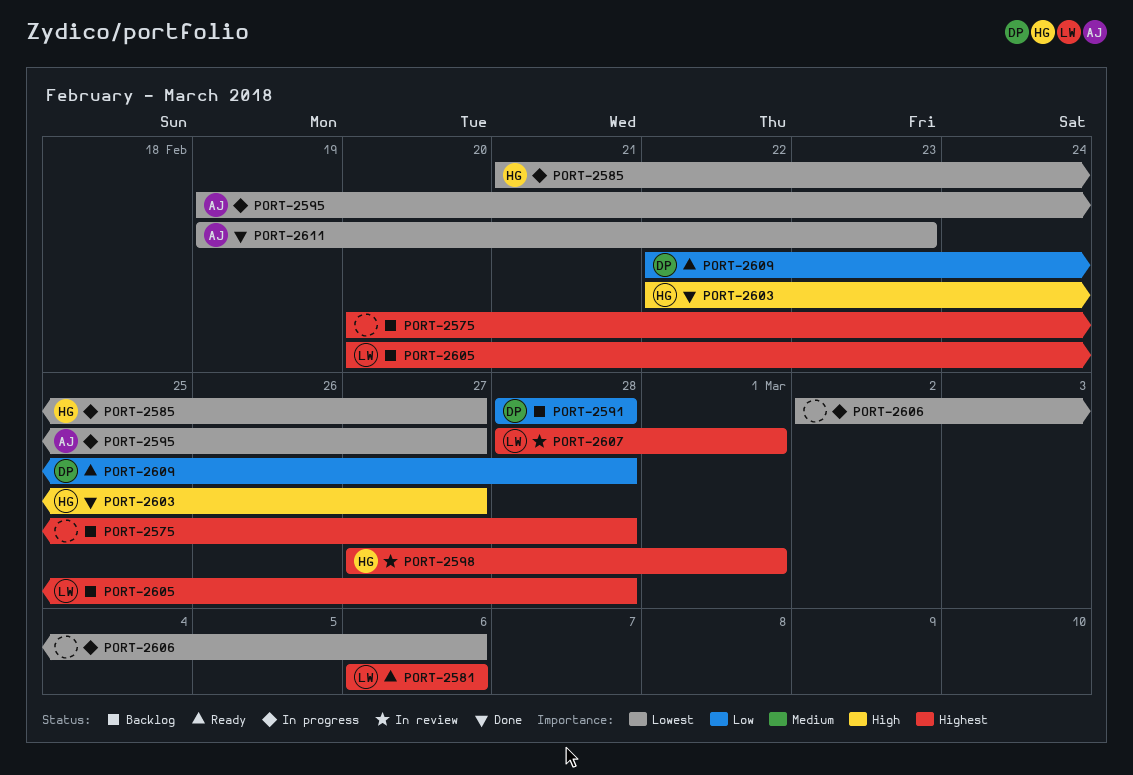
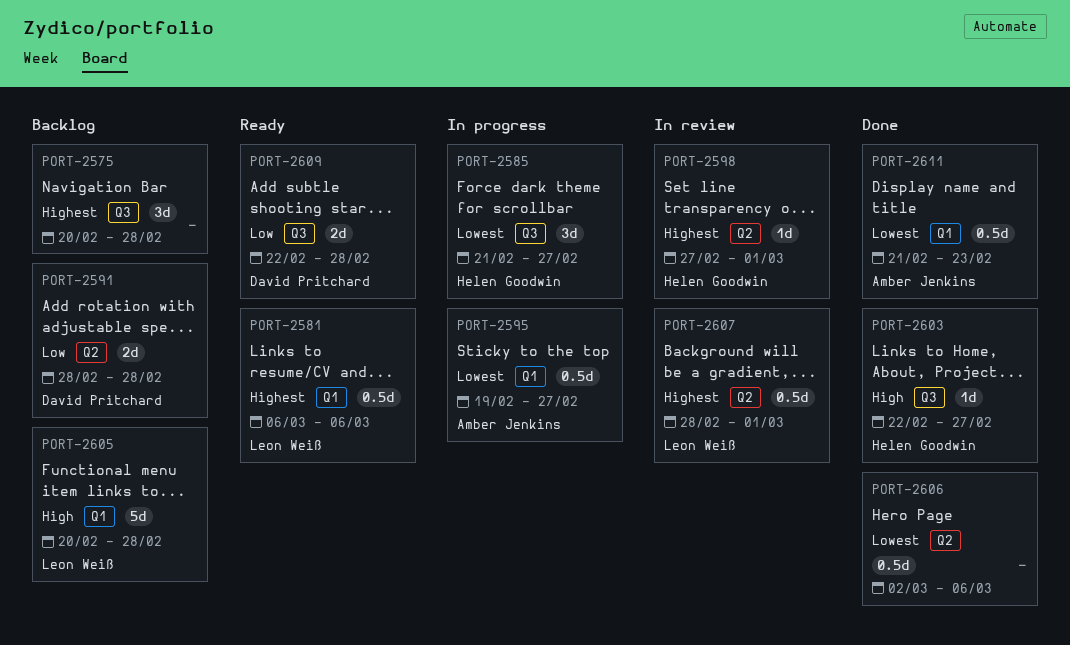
PORT-2605, priority: Highest -> High
PORT-2606, status: In progress -> Done
PORT-2611, start: Feb 19 -> Feb 21

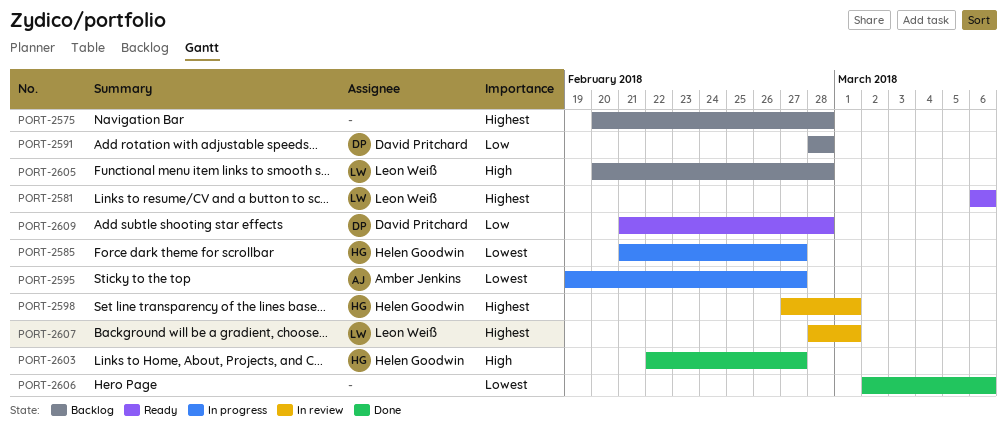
PORT-2609, start: Feb 22 -> Feb 21
PORT-2611: present -> none

